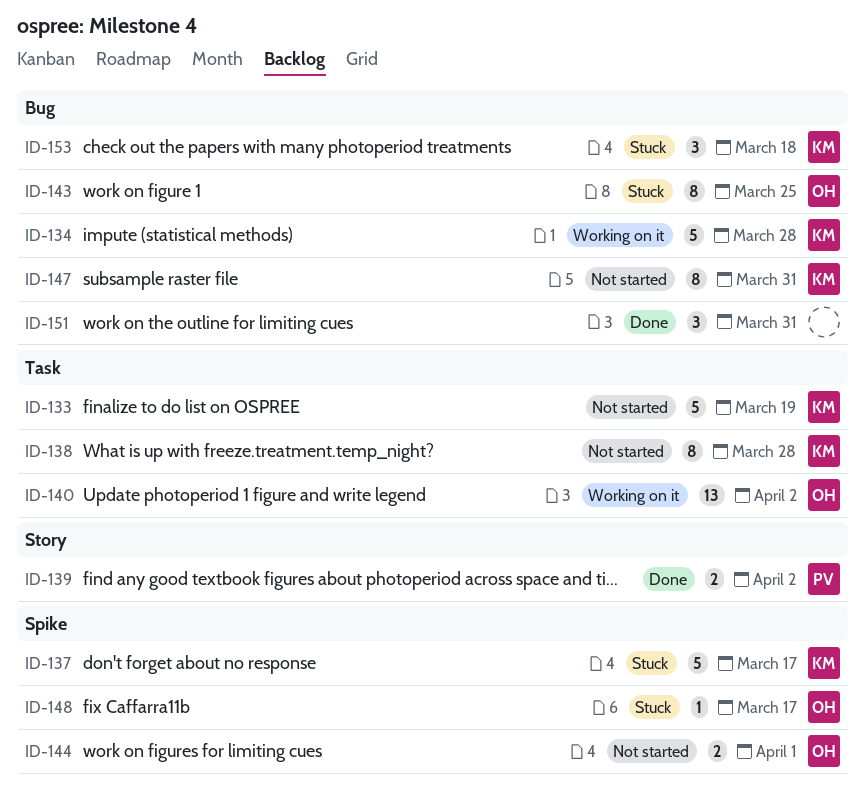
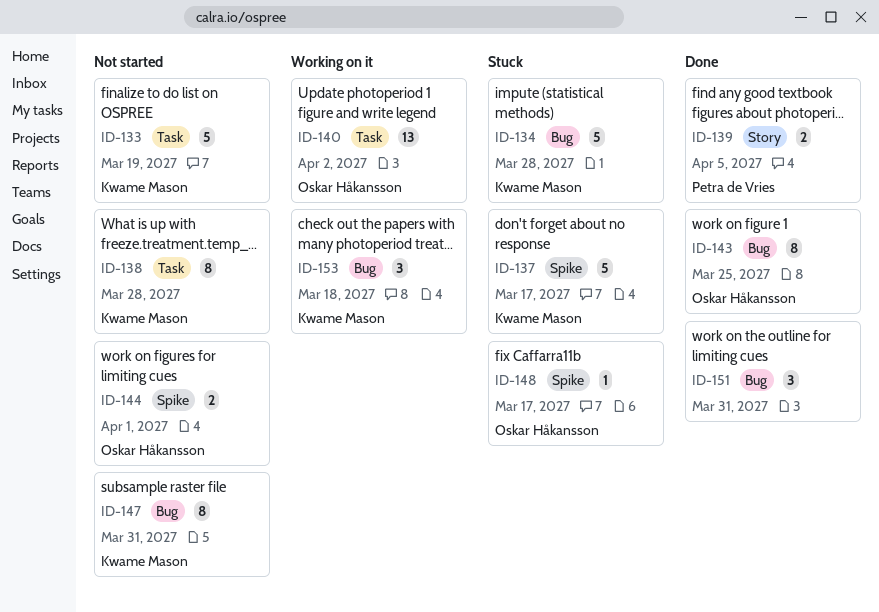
ID-134, status: Working on it -> Stuck
ID-139, due: Apr 2 -> Apr 5
ID-143, status: Stuck -> Done
ID-153, status: Stuck -> Working on it

